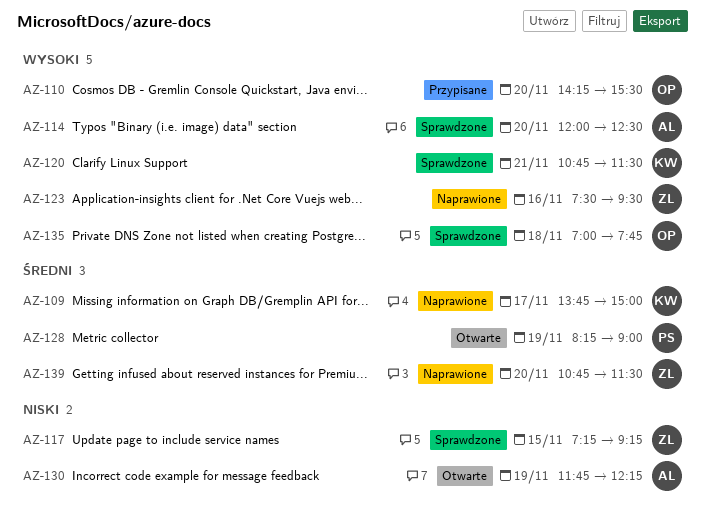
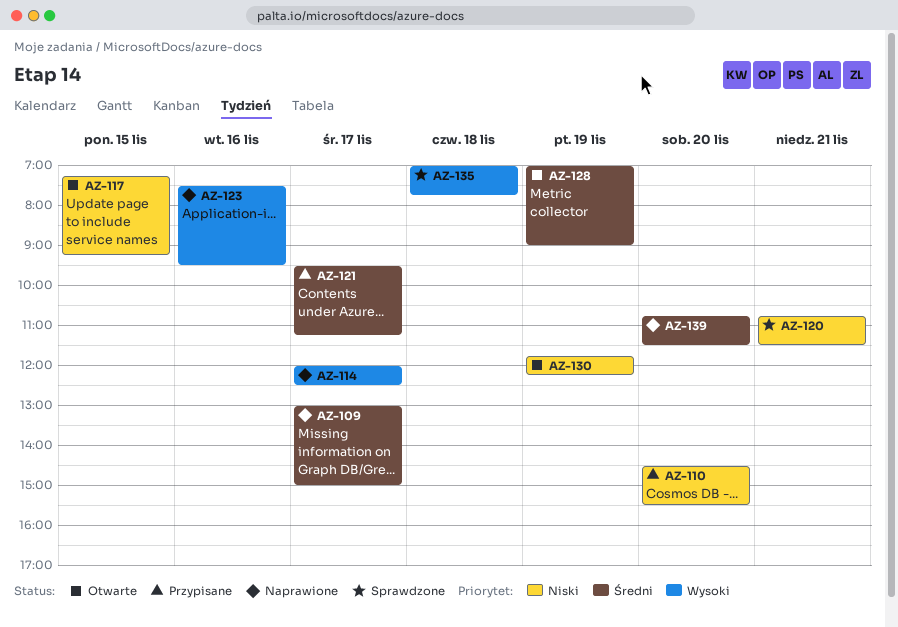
AZ-109, begins: 13:45 -> 13:00
AZ-110, priority: Wysoki -> Niski
AZ-110, begins: 14:15 -> 14:30
AZ-114, status: Sprawdzone -> Naprawione
AZ-114, day: Nov 20 -> Nov 17
AZ-117, status: Sprawdzone -> Otwarte
AZ-120, priority: Wysoki -> Niski
AZ-121: none -> present
AZ-128, begins: 08:15 -> 07:00

